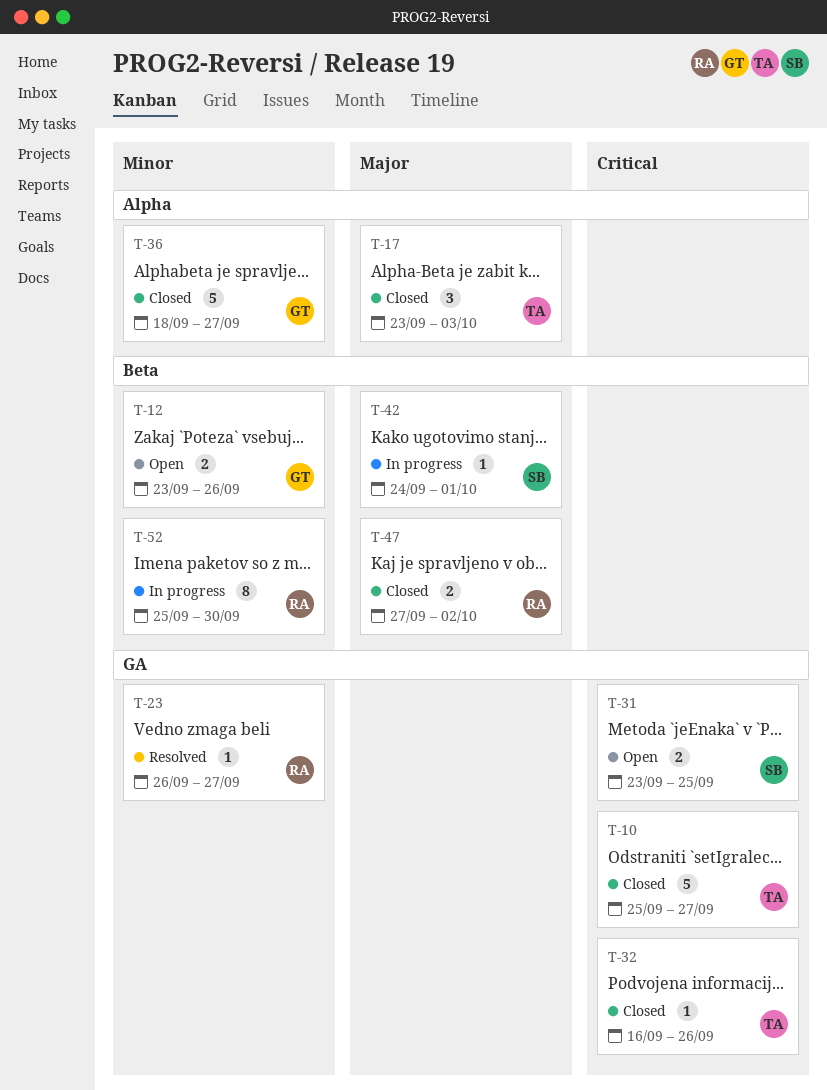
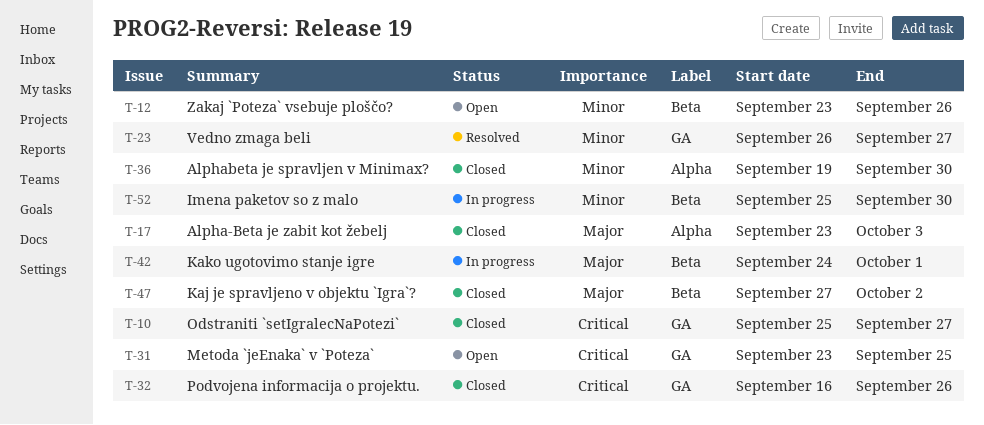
T-36, start: Sep 18 -> Sep 19
T-36, due: Sep 27 -> Sep 30

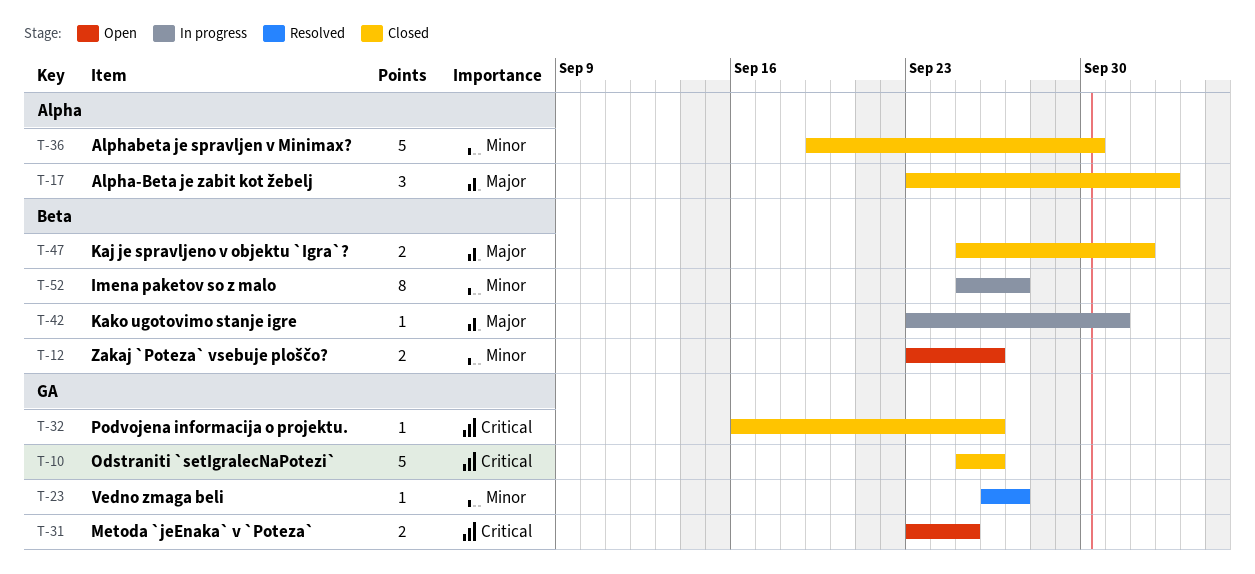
T-10, due: Sep 27 -> Sep 26
T-42, start: Sep 24 -> Sep 23
T-47, start: Sep 27 -> Sep 25
T-52, due: Sep 30 -> Sep 27

